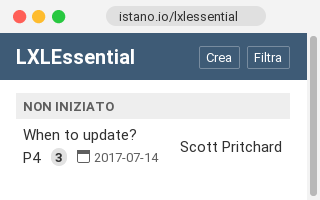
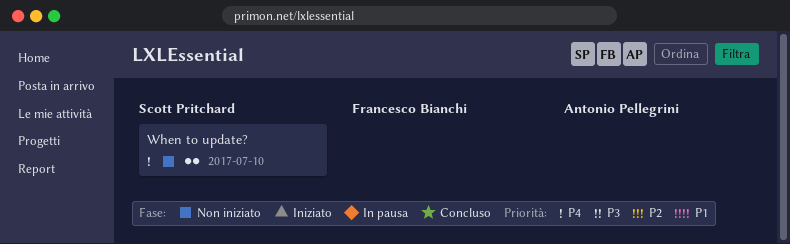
When to update?, estimate: 3 -> 2
When to update?, due: Jul 14 -> Jul 10

